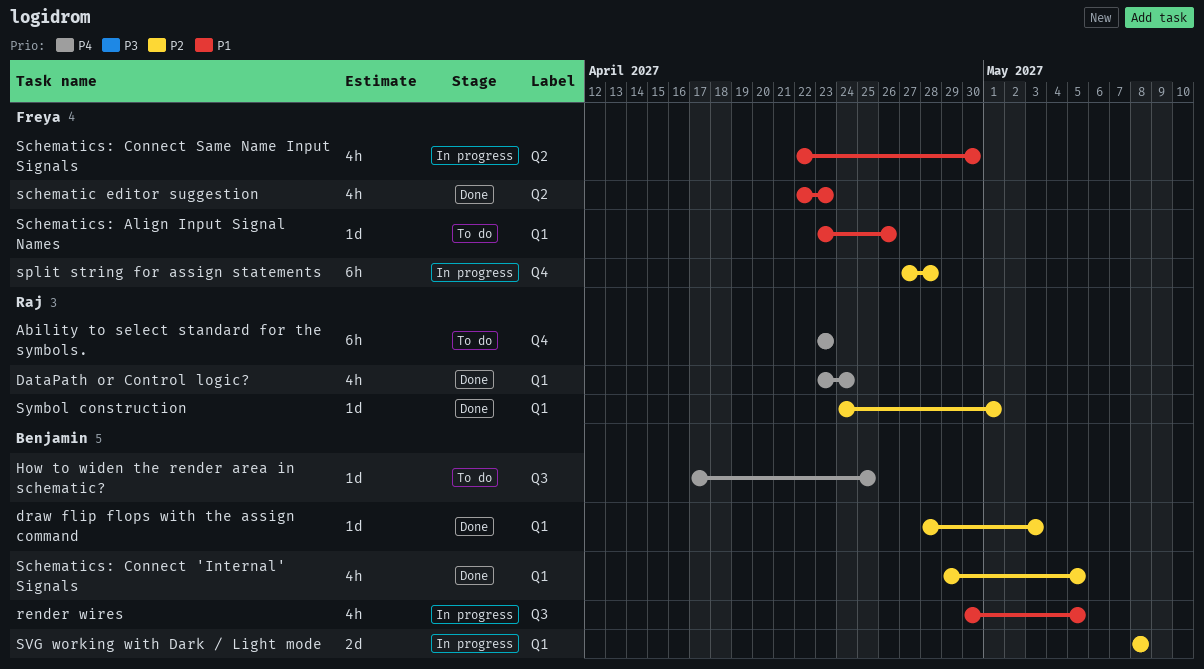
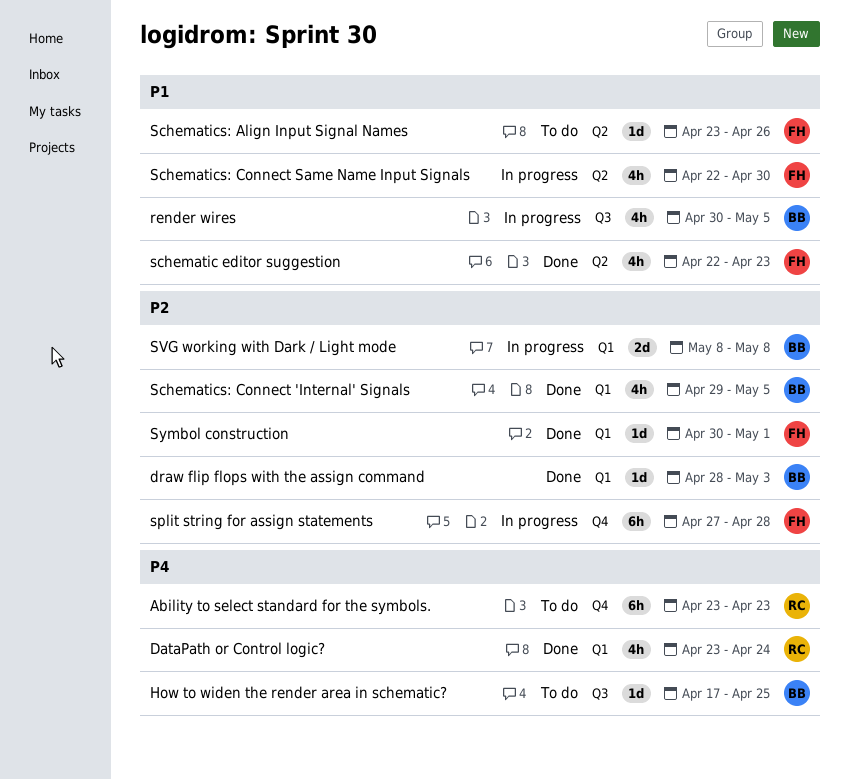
Schematics: Align Input Signal Names, label: Q1 -> Q2
Symbol construction, owner: Raj -> Freya
Symbol construction, start: Apr 24 -> Apr 30

